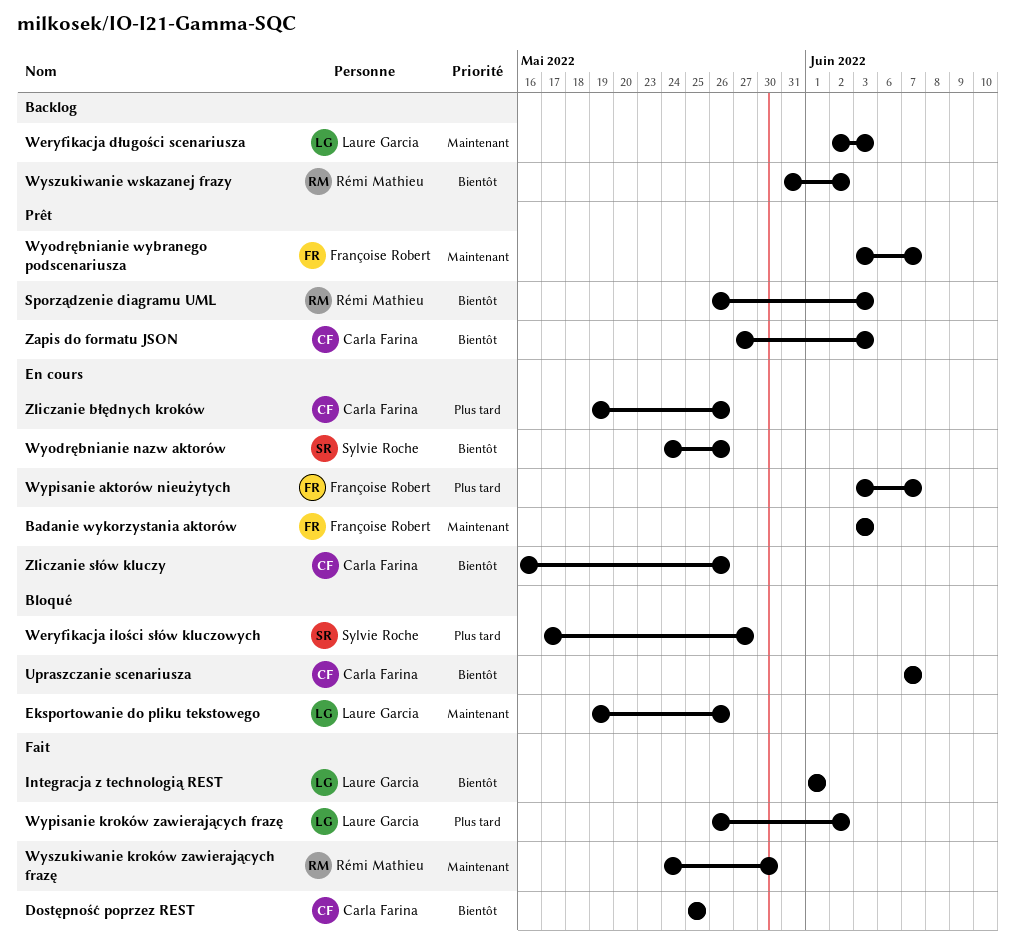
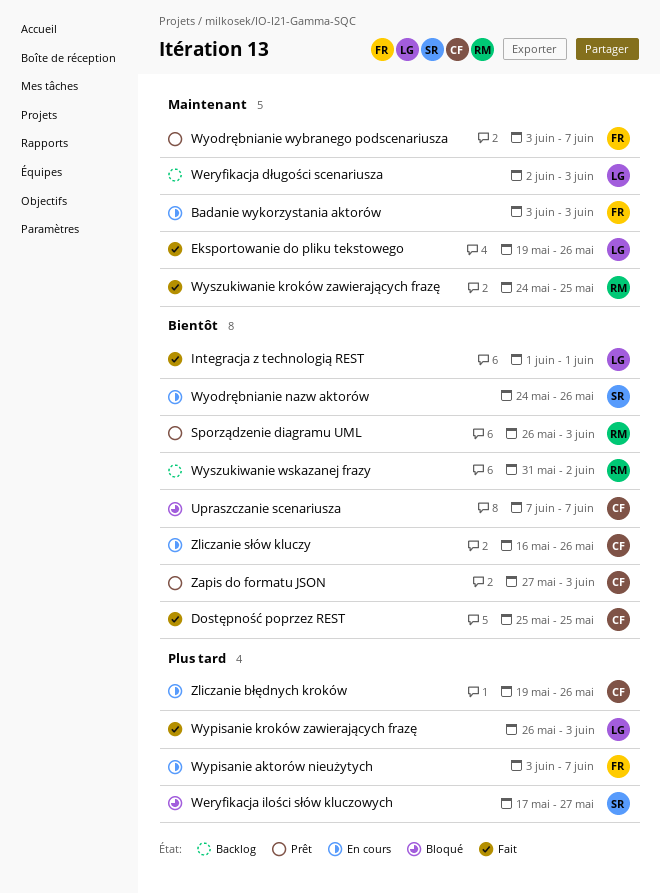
Eksportowanie do pliku tekstowego, status: Bloqué -> Fait
Wypisanie kroków zawierających frazę, due: Jun 2 -> Jun 3
Wyszukiwanie kroków zawierających frazę, due: May 30 -> May 25

